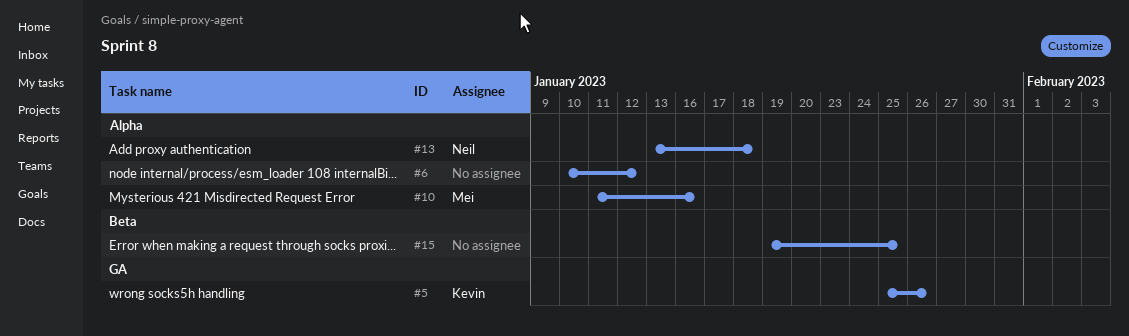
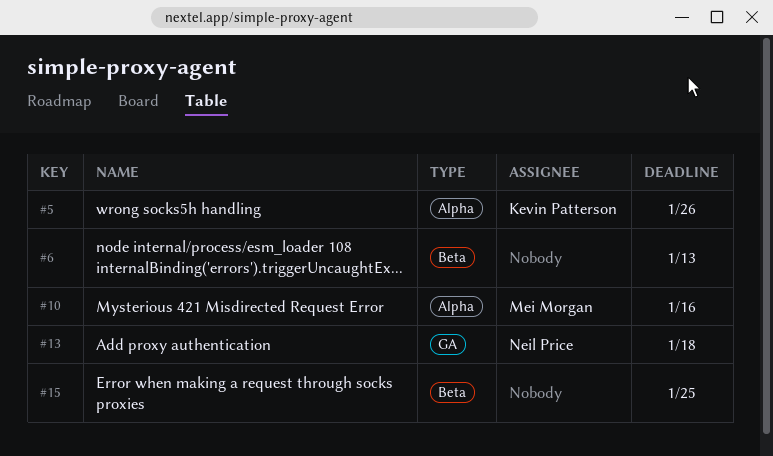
#5, label: GA -> Alpha
#6, label: Alpha -> Beta
#6, due: Jan 12 -> Jan 13
#13, label: Alpha -> GA

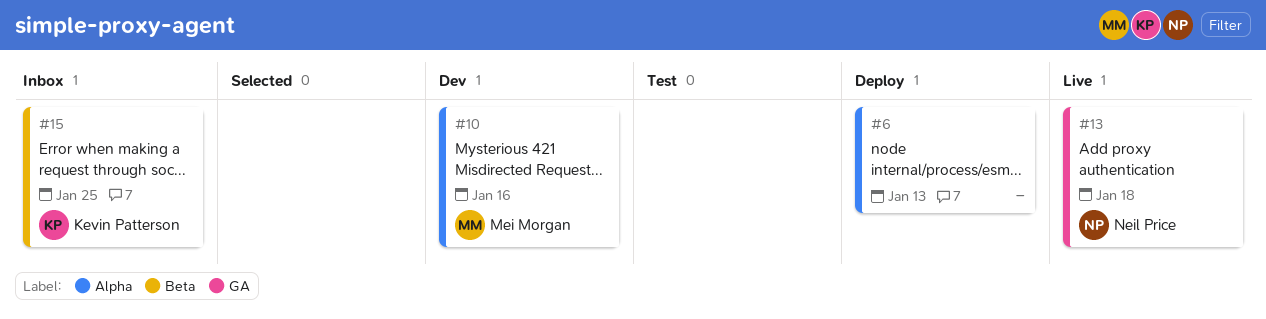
#5: present -> none
#6, label: Beta -> Alpha
#15, owner: none -> Kevin Patterson

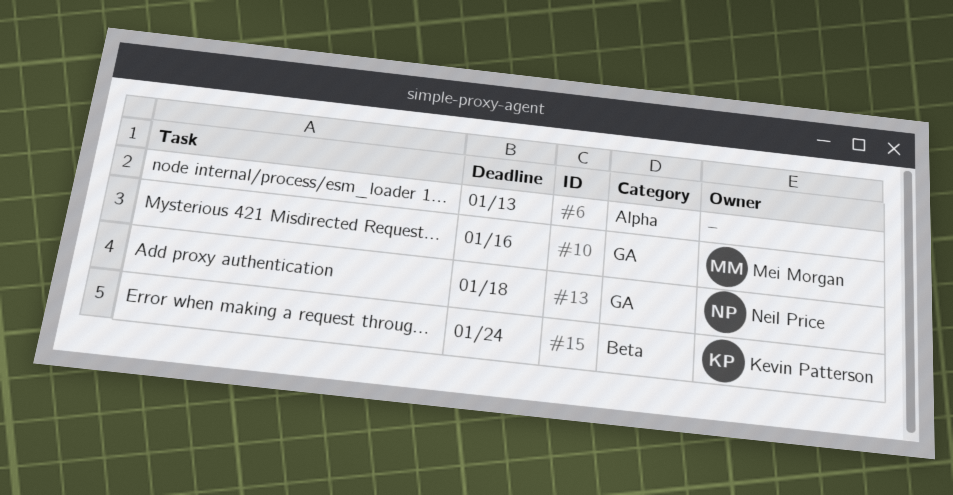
#10, label: Alpha -> GA
#15, due: Jan 25 -> Jan 24

